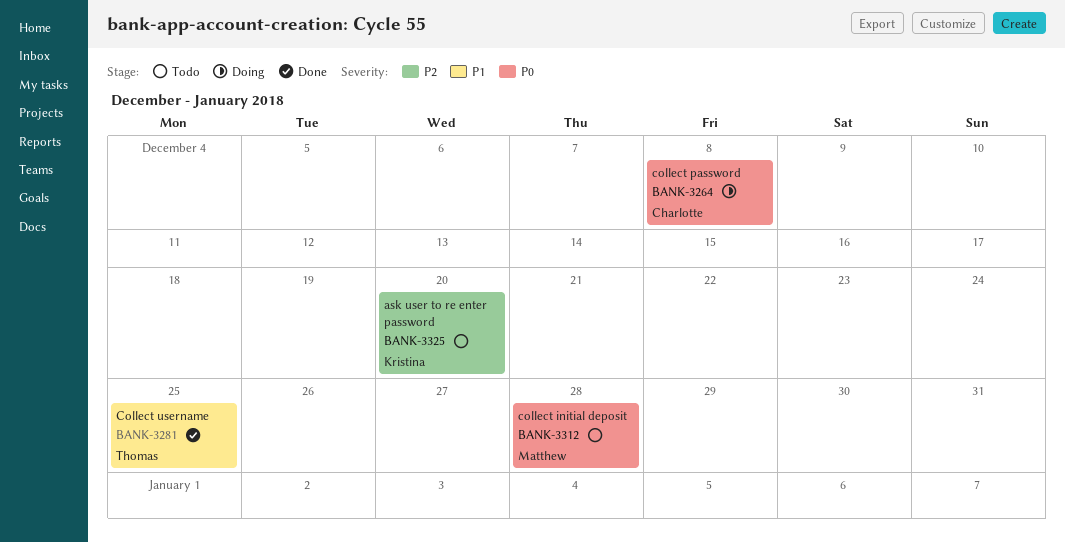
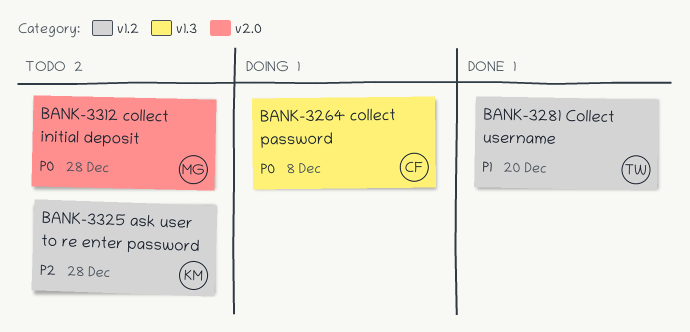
BANK-3281, due: Dec 25 -> Dec 20
BANK-3325, due: Dec 20 -> Dec 28

